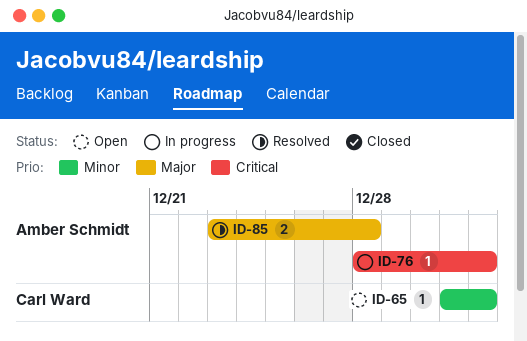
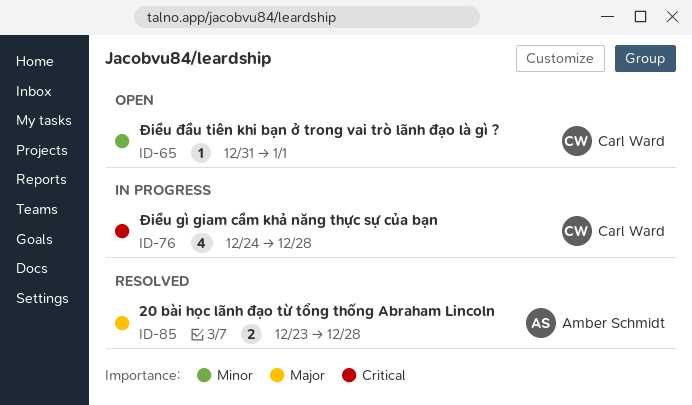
ID-76, owner: Amber Schmidt -> Carl Ward
ID-76, estimate: 1 -> 4
ID-76, start: Dec 28 -> Dec 24
ID-76, due: Jan 1 -> Dec 28

